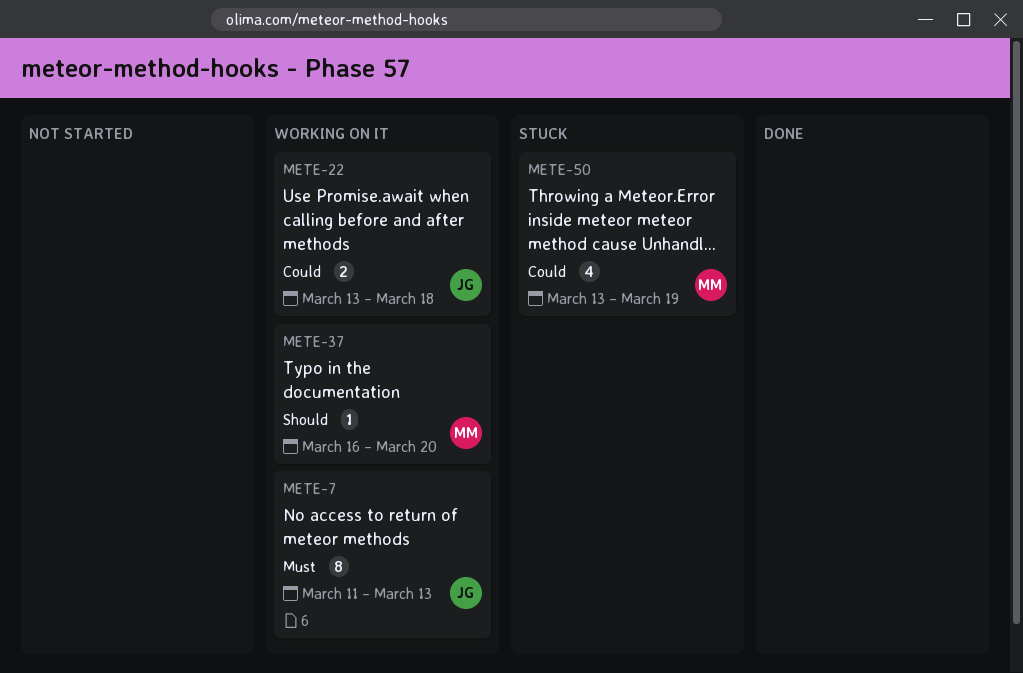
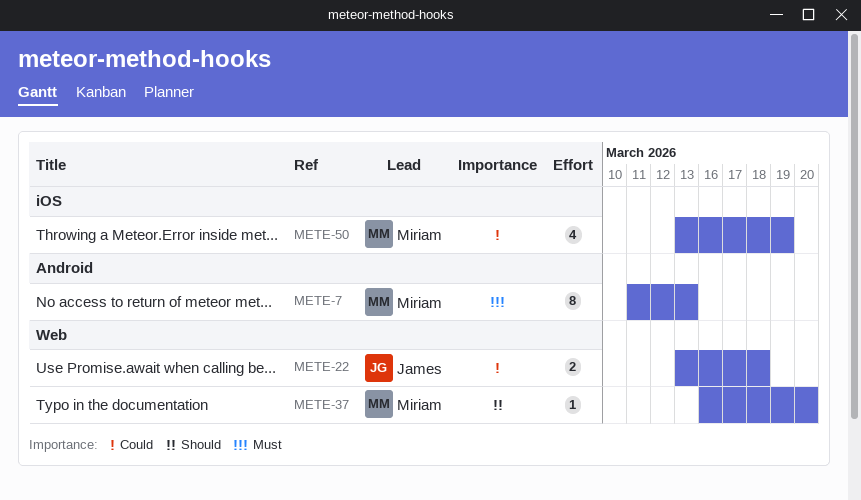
METE-7, owner: James -> Miriam

